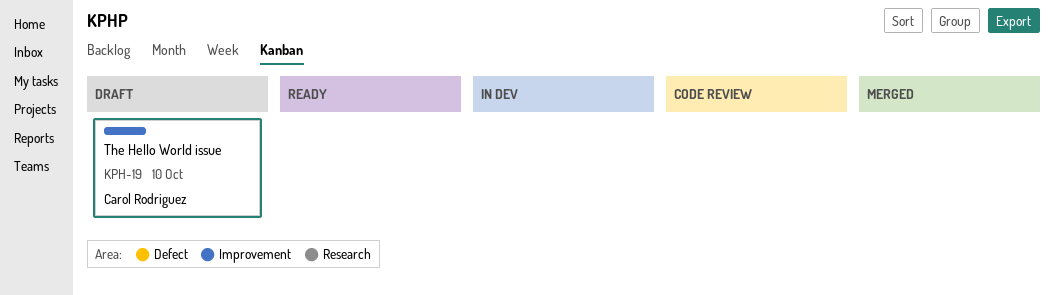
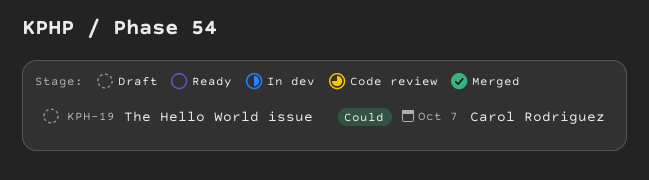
KPH-19, due: Oct 10 -> Oct 7

